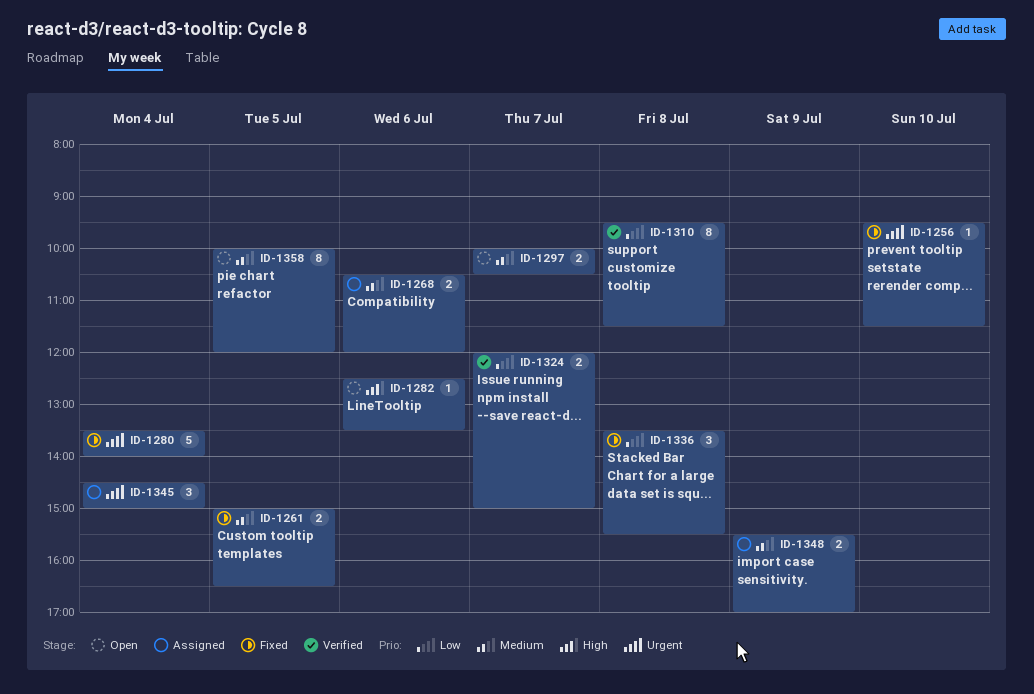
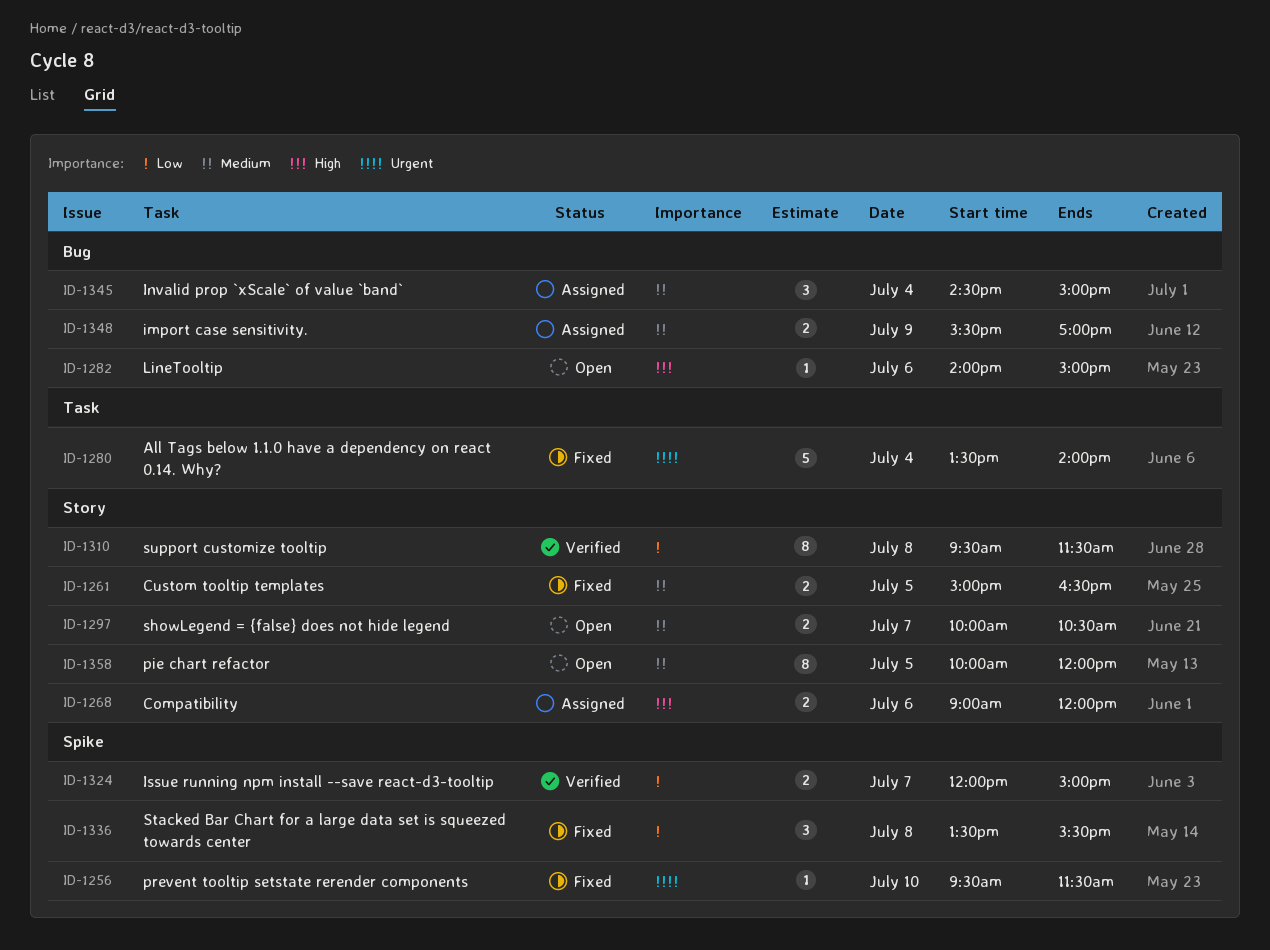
ID-1268, priority: Medium -> High
ID-1268, begins: 10:30 -> 09:00
ID-1282, begins: 12:30 -> 14:00
ID-1282, ends: 13:30 -> 15:00
ID-1345, priority: Urgent -> Medium

